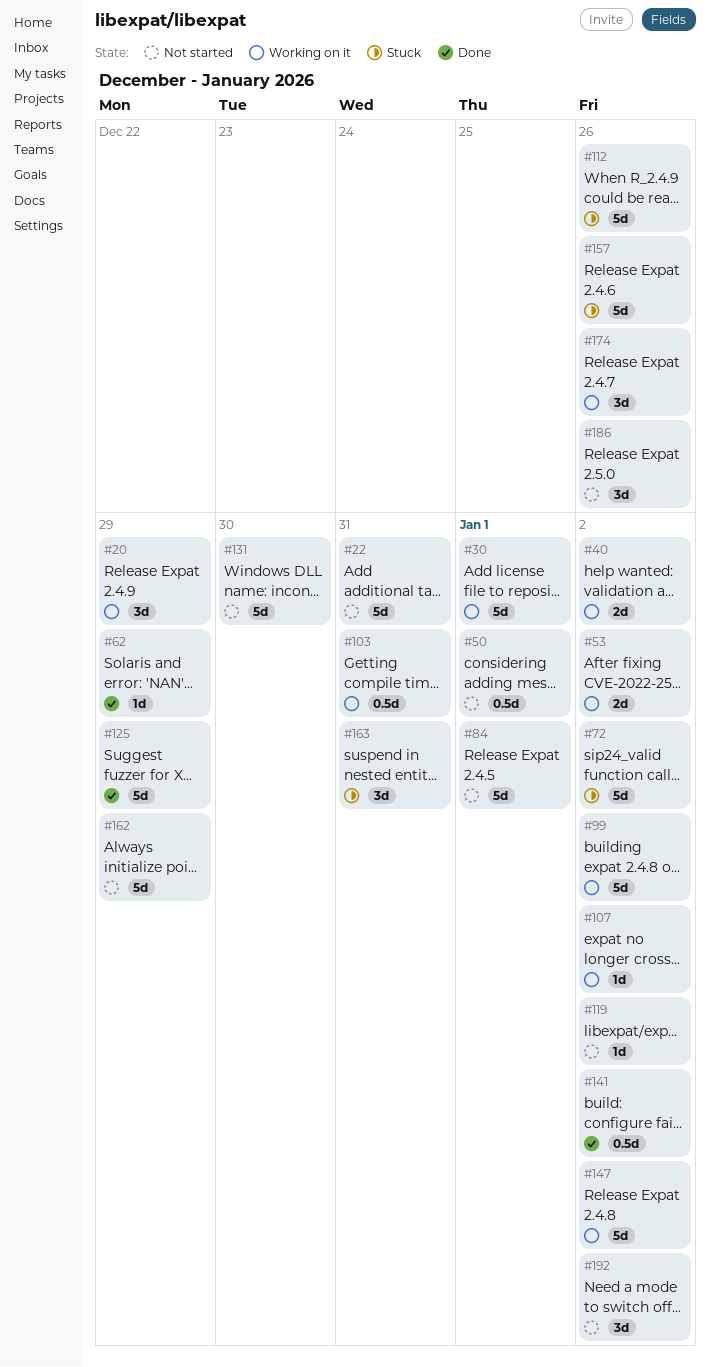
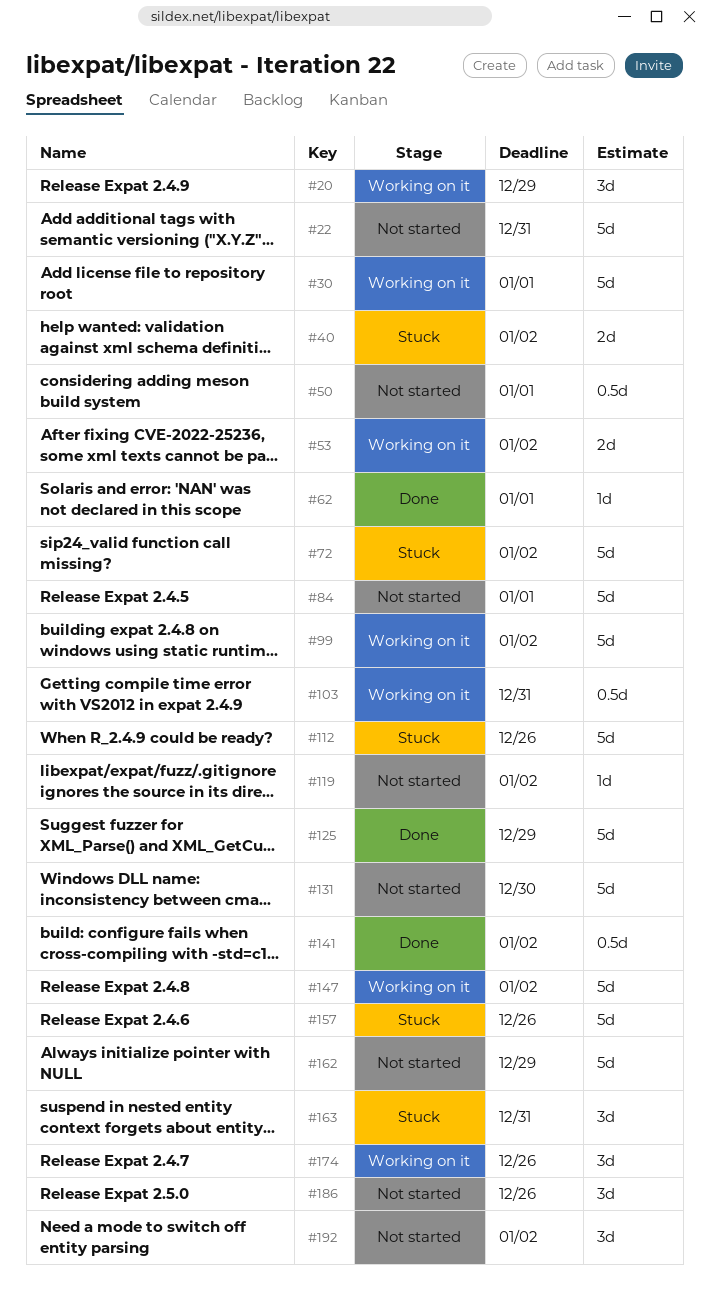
#40, status: Working on it -> Stuck
#62, due: Dec 29 -> Jan 1
#107: present -> none

